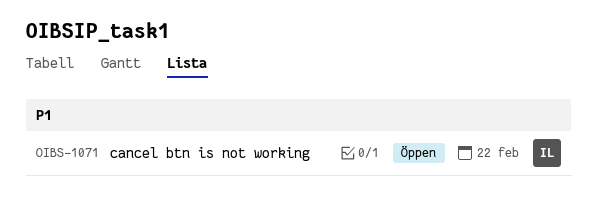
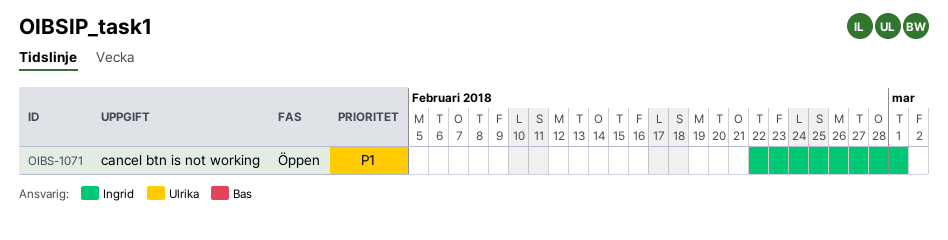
OIBS-1071, due: Feb 22 -> Mar 1

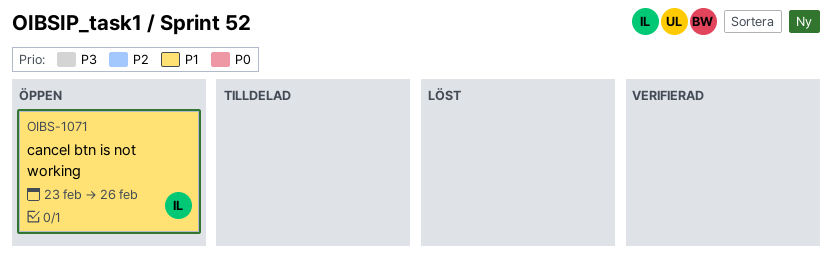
OIBS-1071, start: Feb 22 -> Feb 23
OIBS-1071, due: Mar 1 -> Feb 26

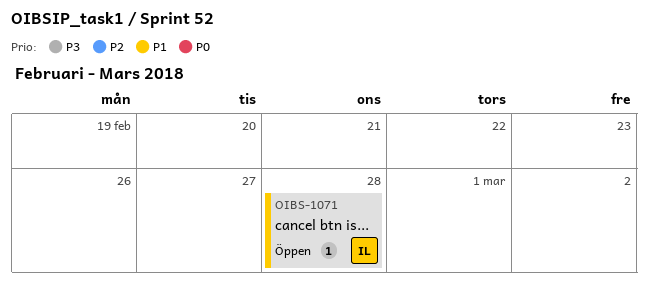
OIBS-1071, due: Feb 26 -> Feb 28

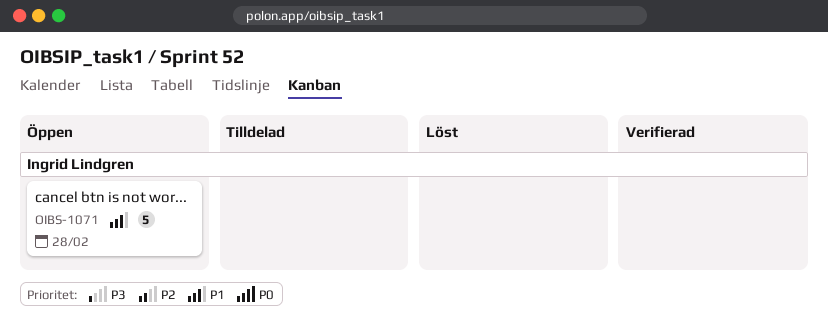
OIBS-1071, estimate: 1 -> 5

